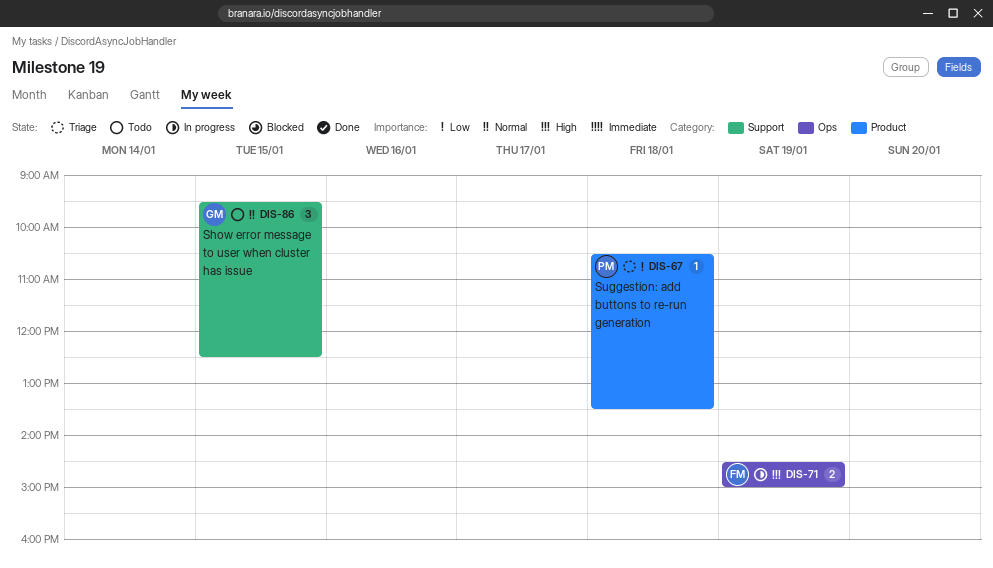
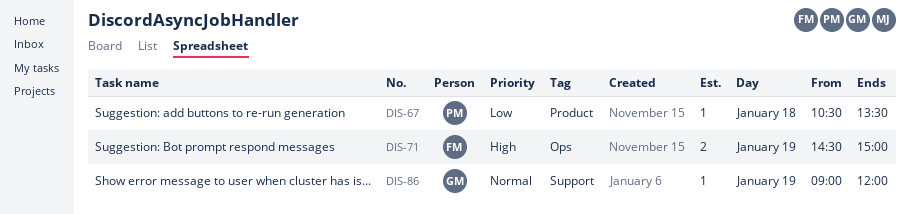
DIS-86, estimate: 3 -> 1
DIS-86, day: Jan 15 -> Jan 19
DIS-86, begins: 09:30 -> 09:00
DIS-86, ends: 12:30 -> 12:00

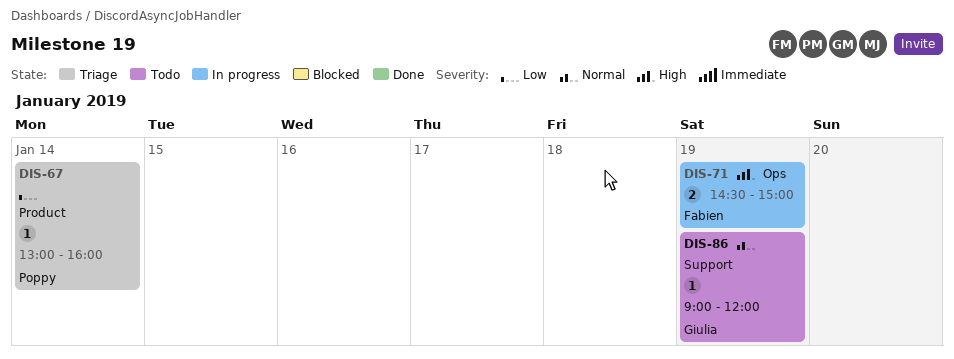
DIS-67, day: Jan 18 -> Jan 14
DIS-67, begins: 10:30 -> 13:00
DIS-67, ends: 13:30 -> 16:00

